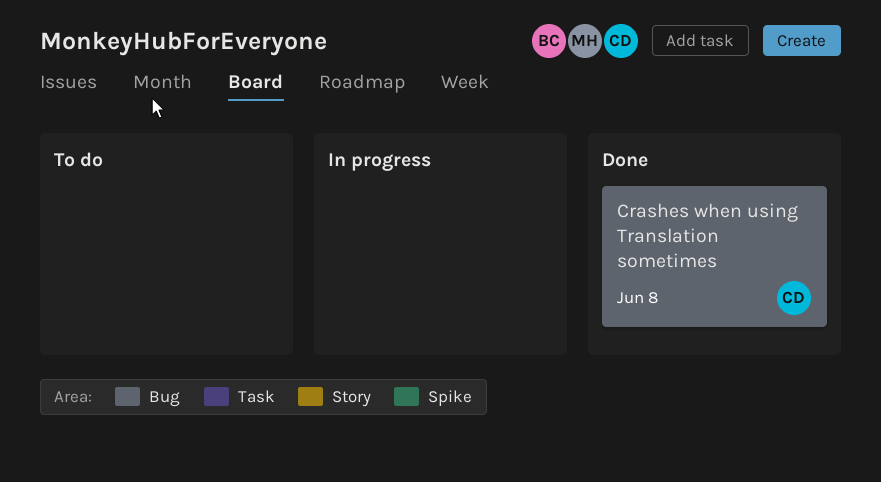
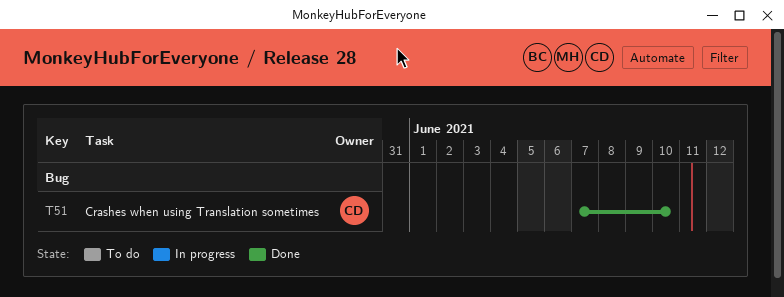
Crashes when using Translation sometimes, due: Jun 8 -> Jun 10

